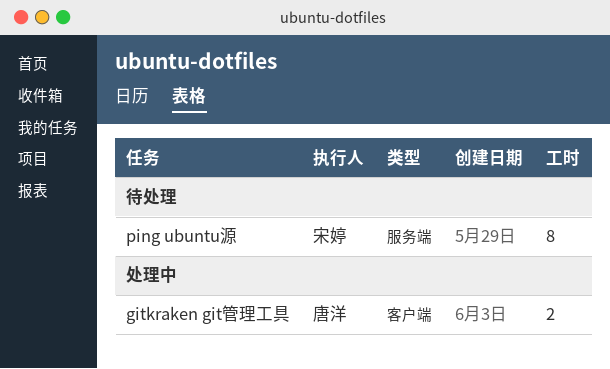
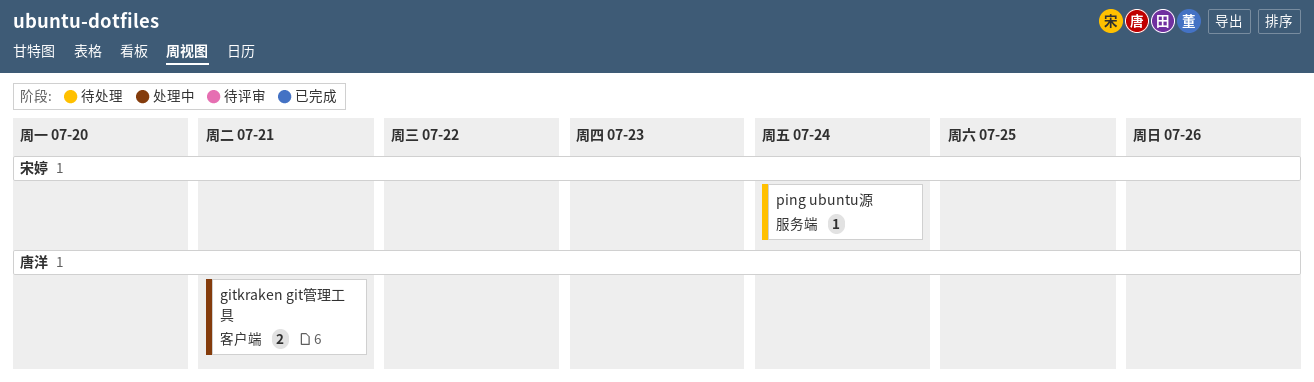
ping ubuntu源, estimate: 8 -> 1

